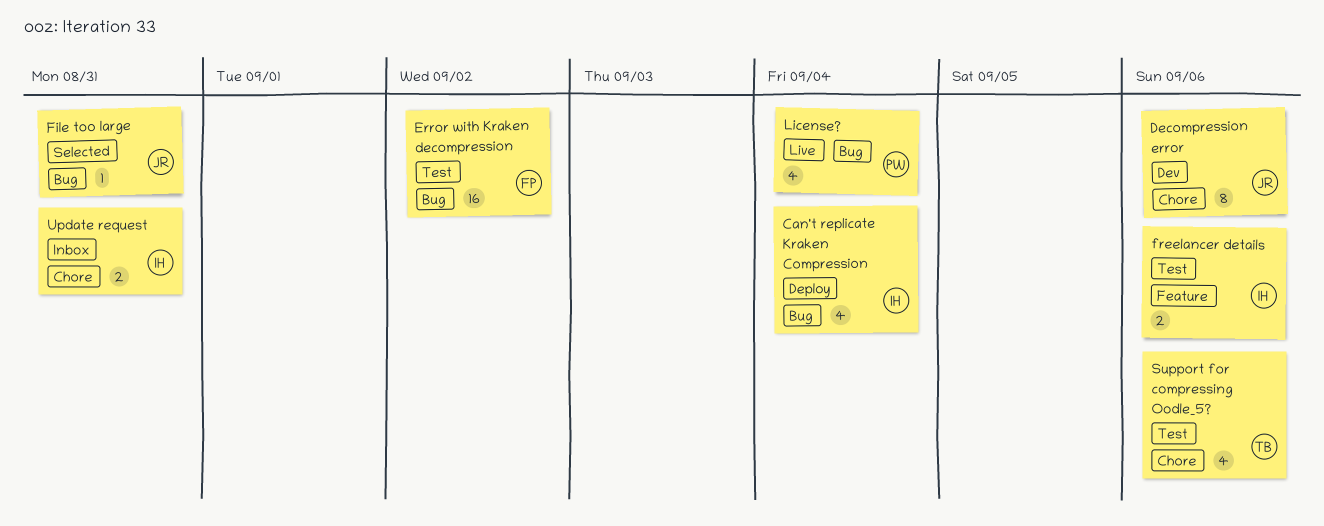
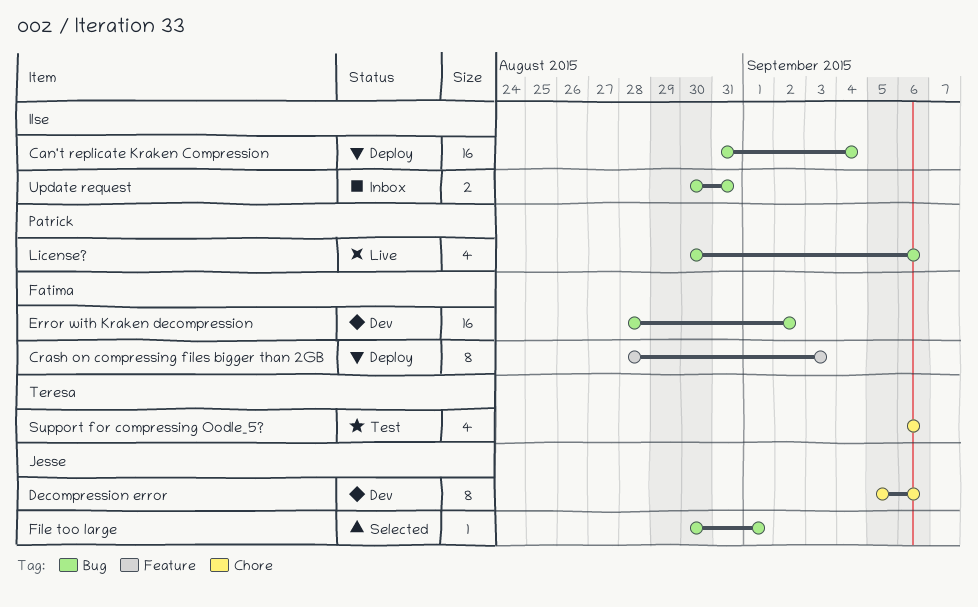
Can't replicate Kraken Compression, estimate: 4 -> 16
Crash on compressing files bigger than 2GB: none -> present
Error with Kraken decompression, status: Test -> Dev
File too large, due: Aug 31 -> Sep 1
freelancer details: present -> none
License?, due: Sep 4 -> Sep 6
Update request, label: Chore -> Bug

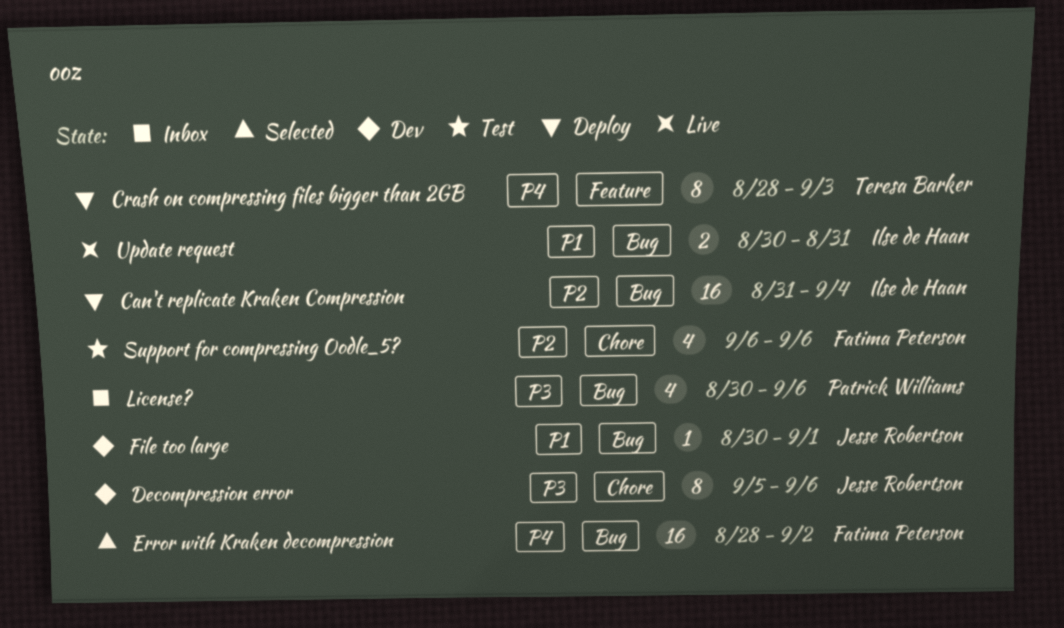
Crash on compressing files bigger than 2GB, owner: Fatima Peterson -> Teresa Barker
Error with Kraken decompression, status: Dev -> Selected
File too large, status: Selected -> Dev
License?, status: Live -> Inbox
Support for compressing Oodle_5?, owner: Teresa Barker -> Fatima Peterson
Update request, status: Inbox -> Live

